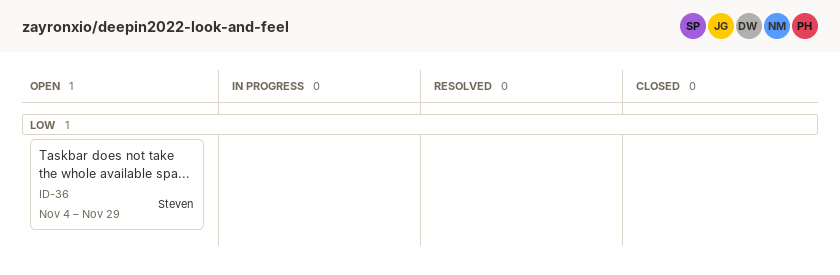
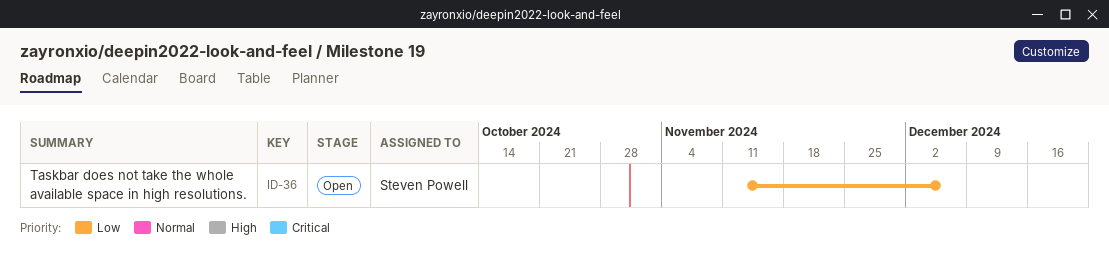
ID-36, start: Nov 4 -> Nov 11
ID-36, due: Nov 29 -> Dec 6

